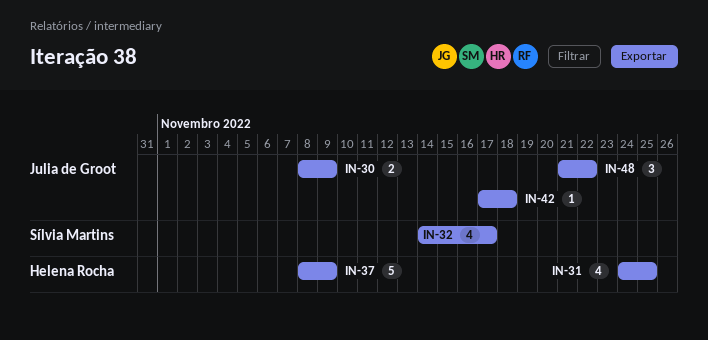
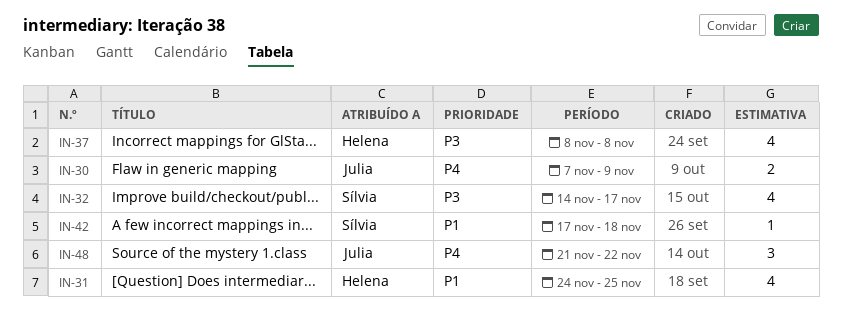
IN-30, start: Nov 8 -> Nov 7
IN-37, estimate: 5 -> 4
IN-37, due: Nov 9 -> Nov 8
IN-42, owner: Julia de Groot -> Sílvia Martins

